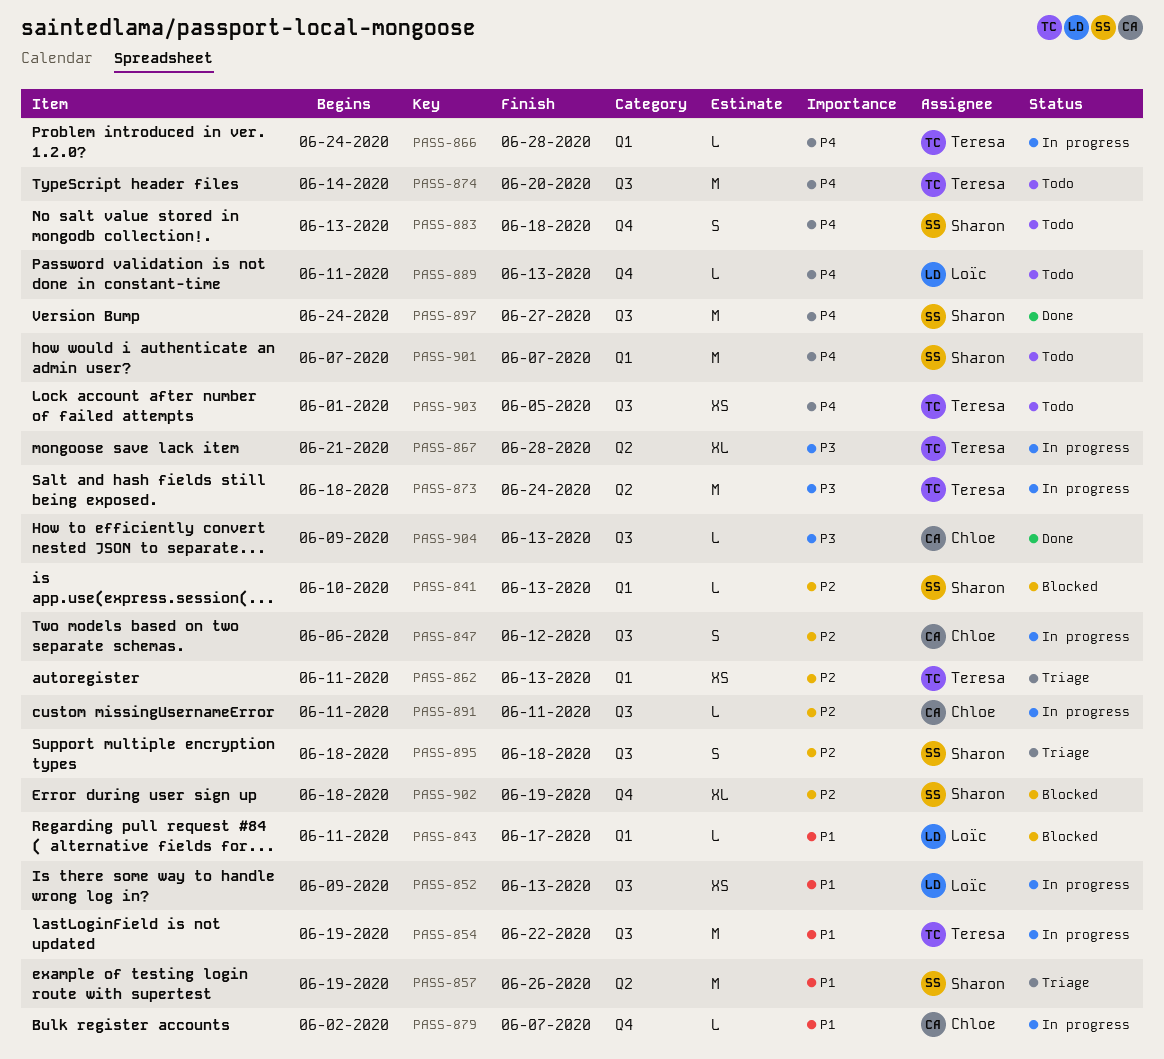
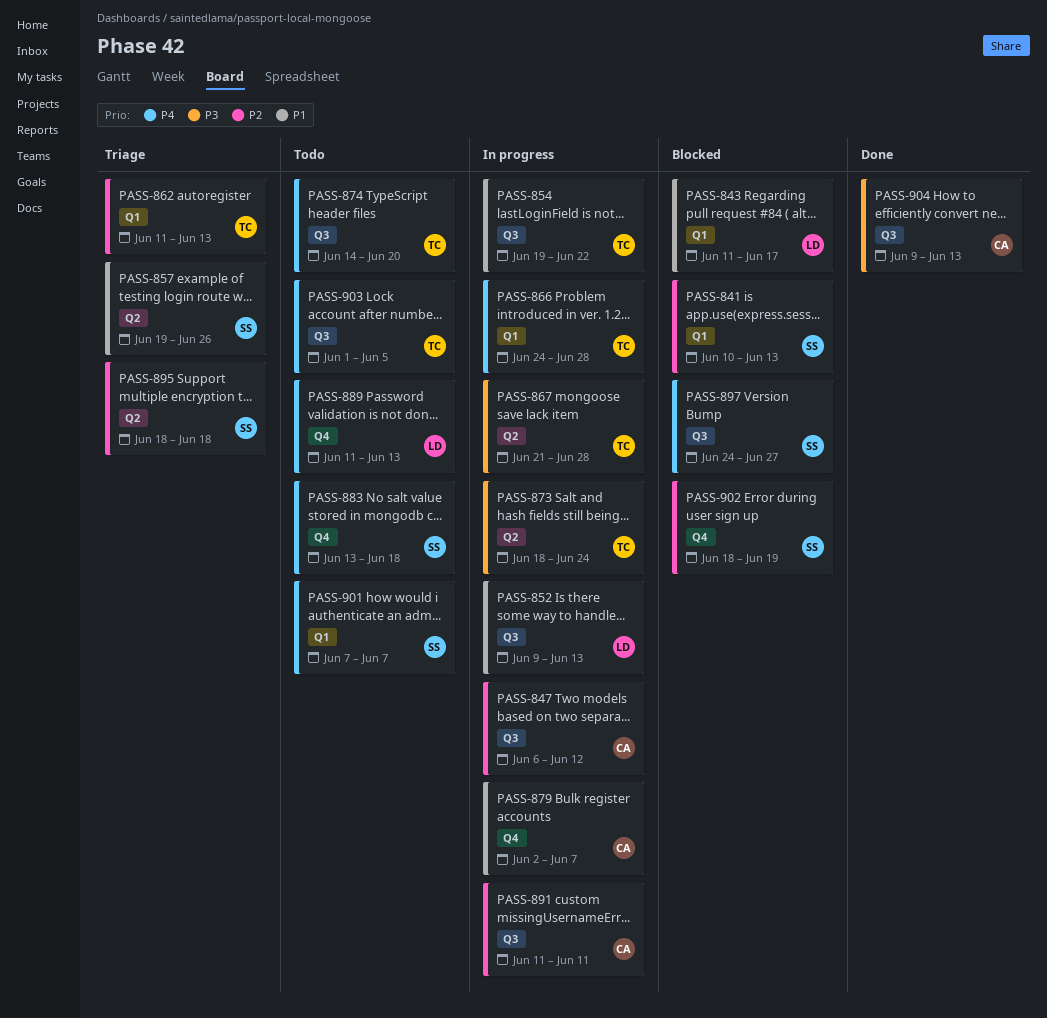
PASS-895, label: Q3 -> Q2
PASS-897, status: Done -> Blocked

